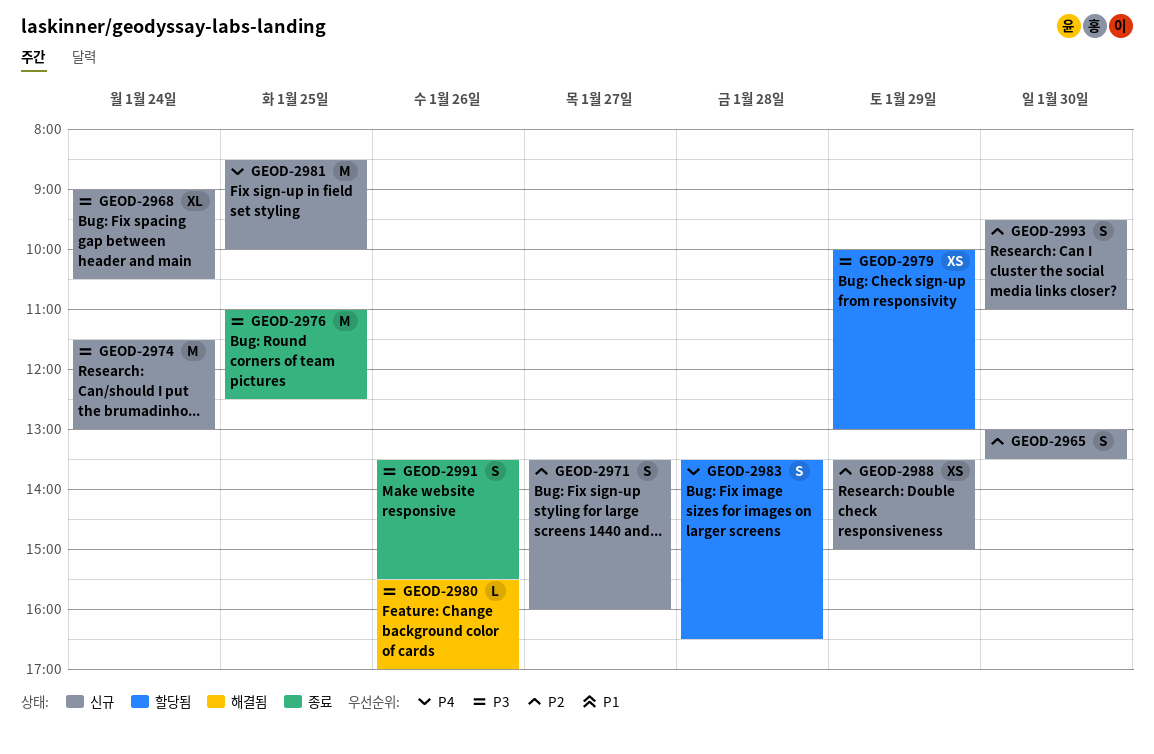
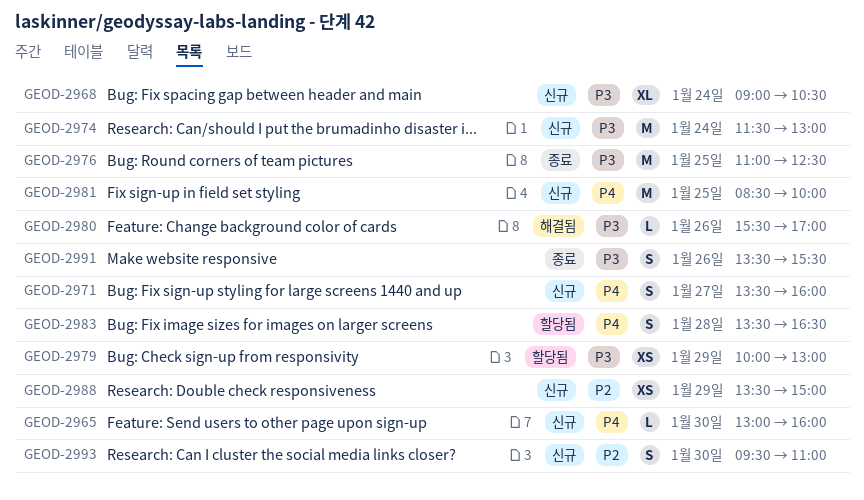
GEOD-2965, priority: P2 -> P4
GEOD-2965, estimate: S -> L
GEOD-2965, ends: 13:30 -> 16:00
GEOD-2971, priority: P2 -> P4

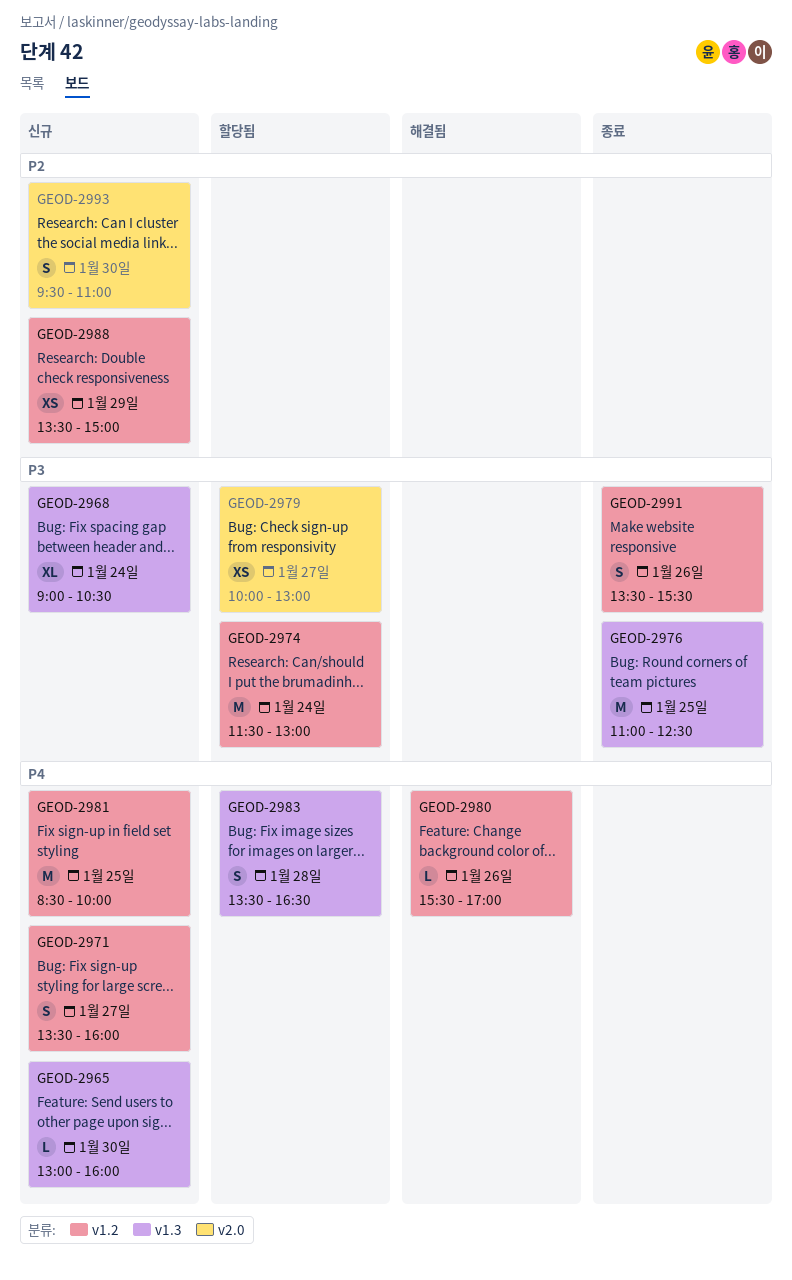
GEOD-2974, status: 신규 -> 할당됨
GEOD-2979, day: Jan 29 -> Jan 27
GEOD-2980, priority: P3 -> P4

